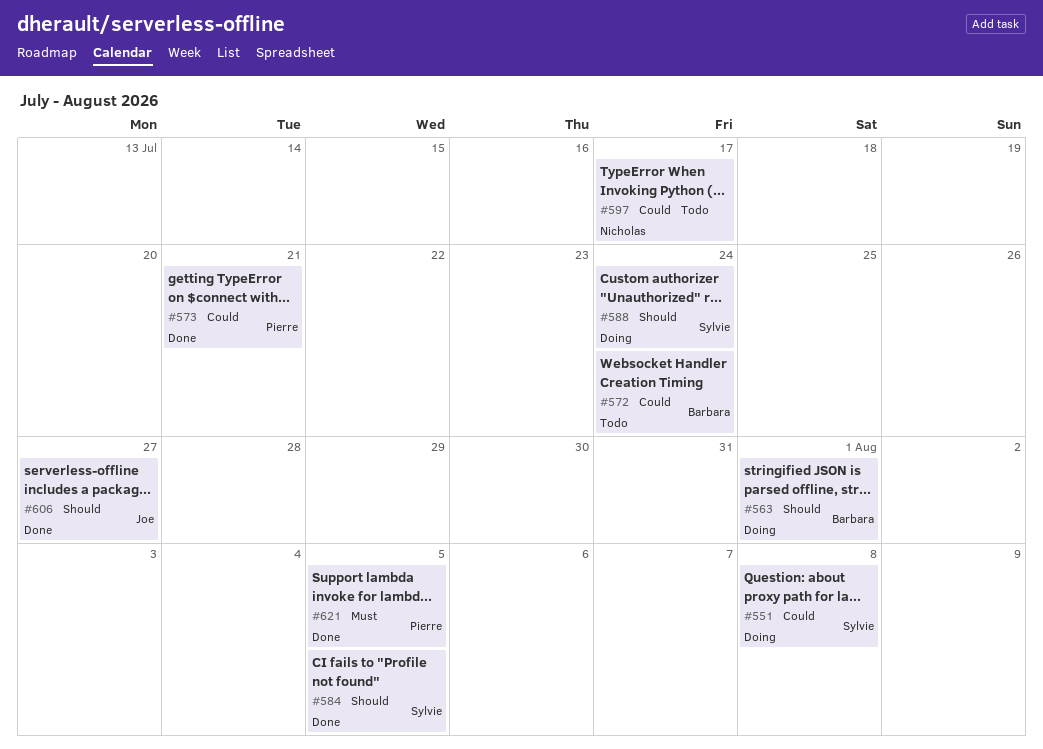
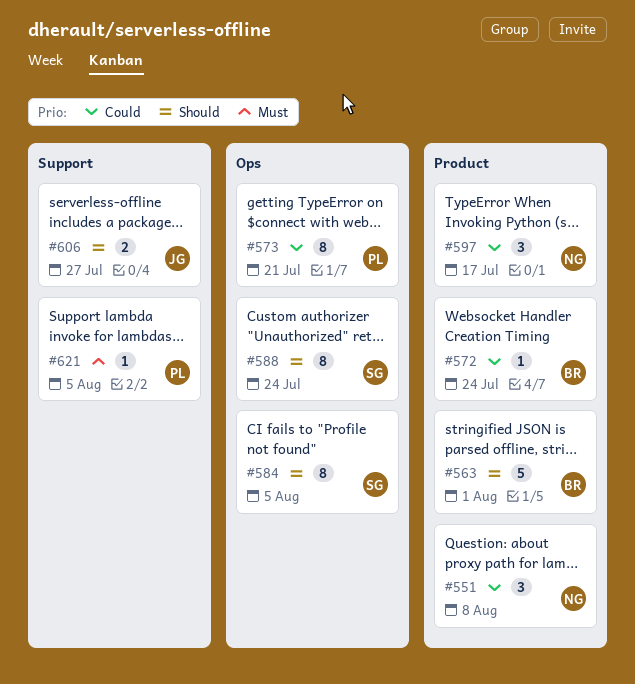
#551, owner: Sylvie -> Nicholas

